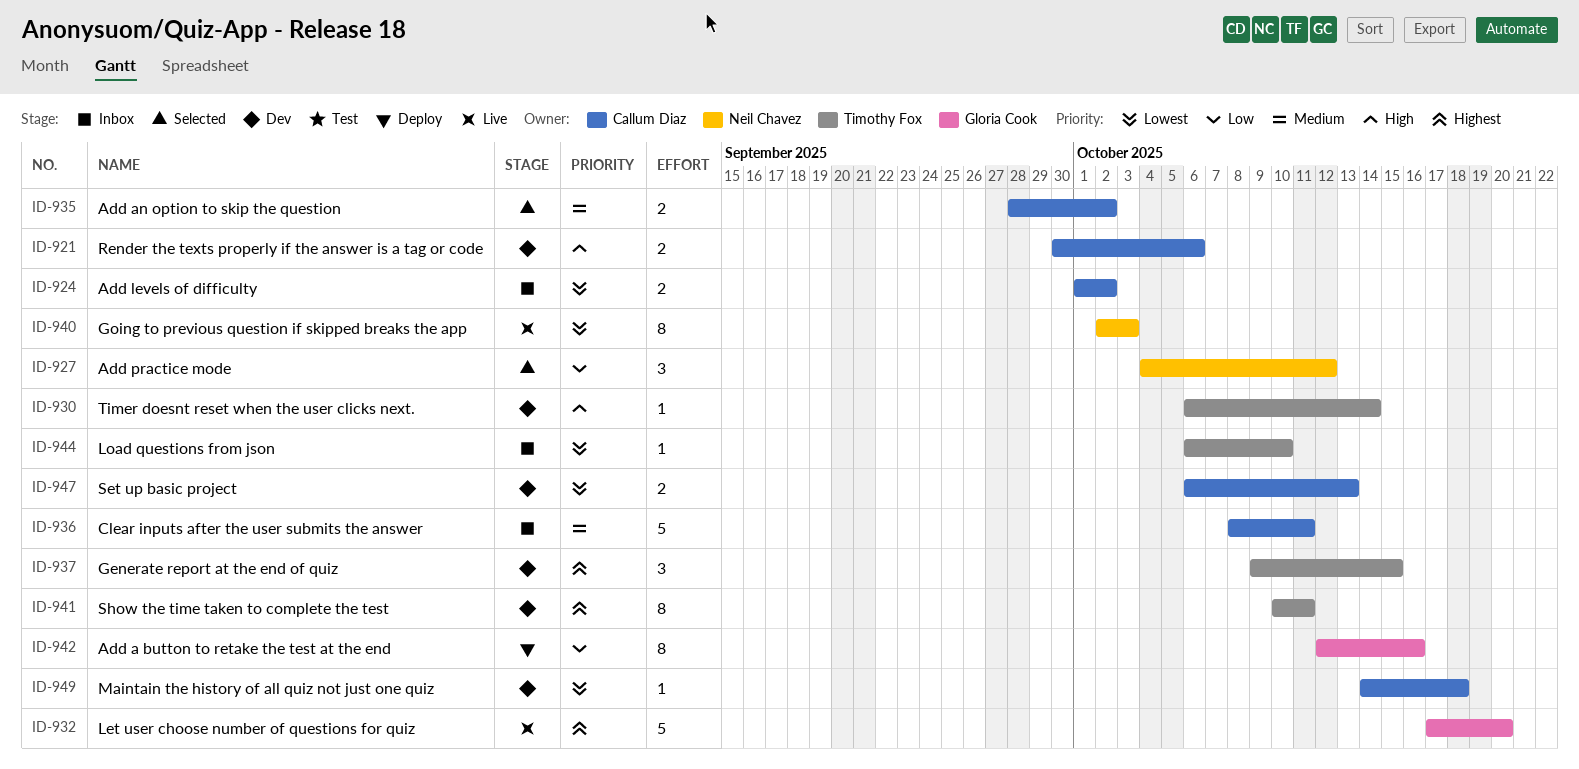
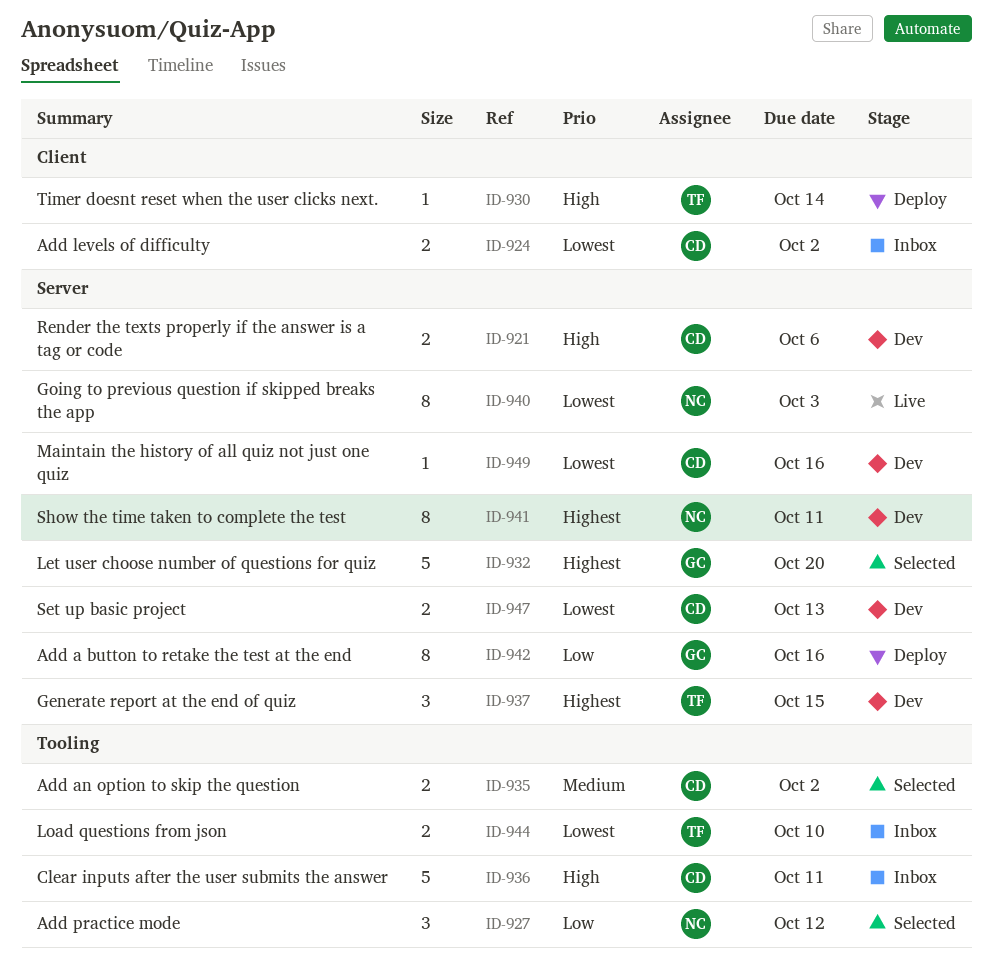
ID-930, status: Dev -> Deploy
ID-932, status: Live -> Selected
ID-936, priority: Medium -> High
ID-941, owner: Timothy Fox -> Neil Chavez
ID-944, estimate: 1 -> 2
ID-949, due: Oct 18 -> Oct 16

